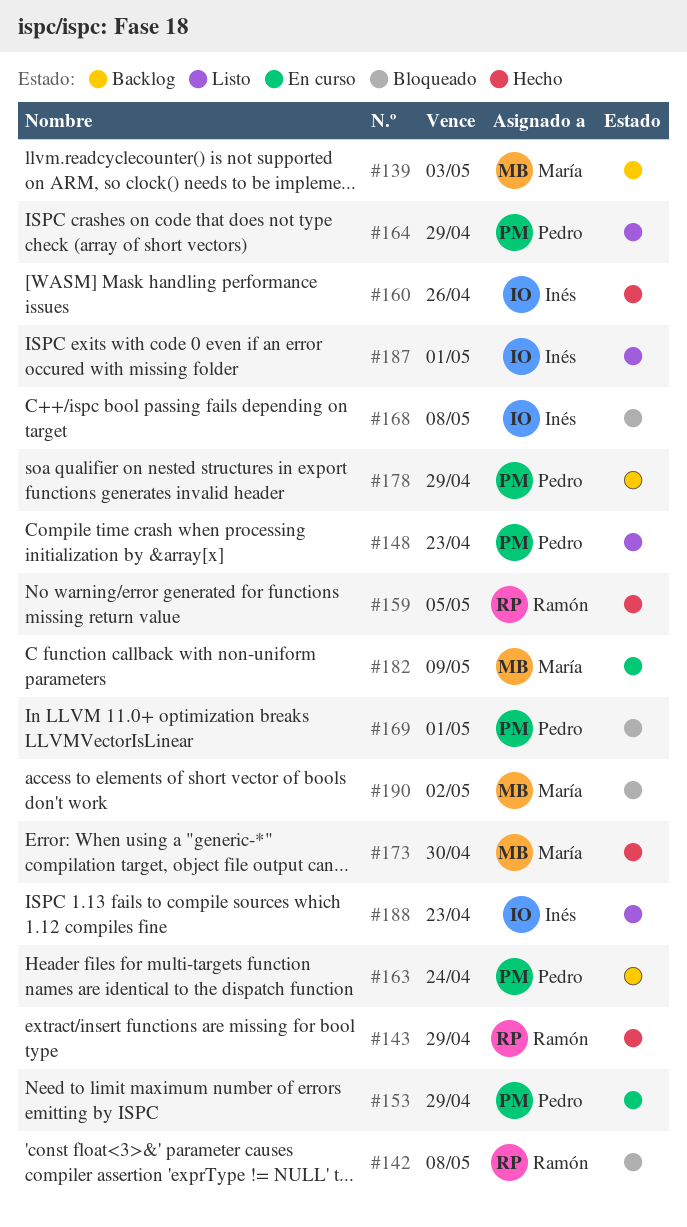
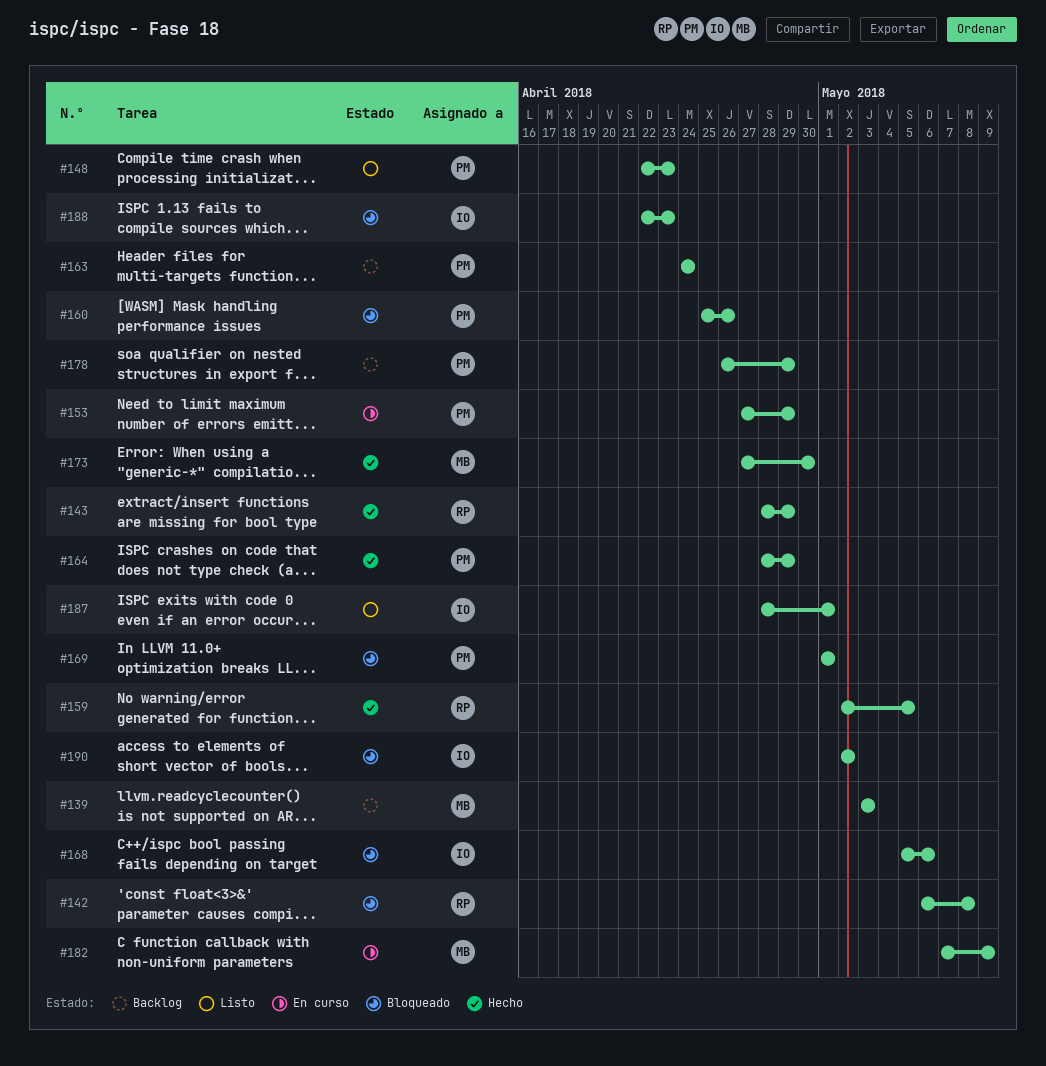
#160, status: Hecho -> Bloqueado
#160, owner: Inés -> Pedro
#164, status: Listo -> Hecho
#168, due: May 8 -> May 6
#188, status: Listo -> Bloqueado
#190, owner: María -> Inés

